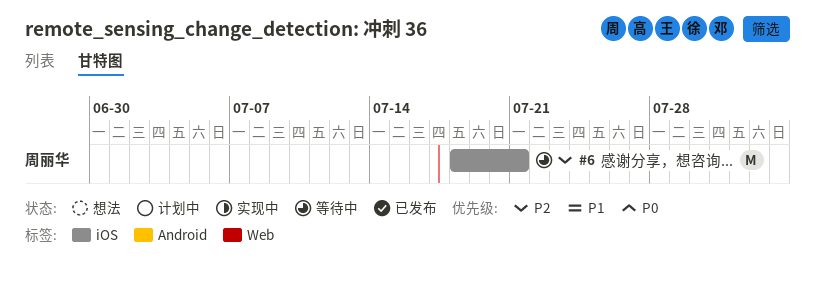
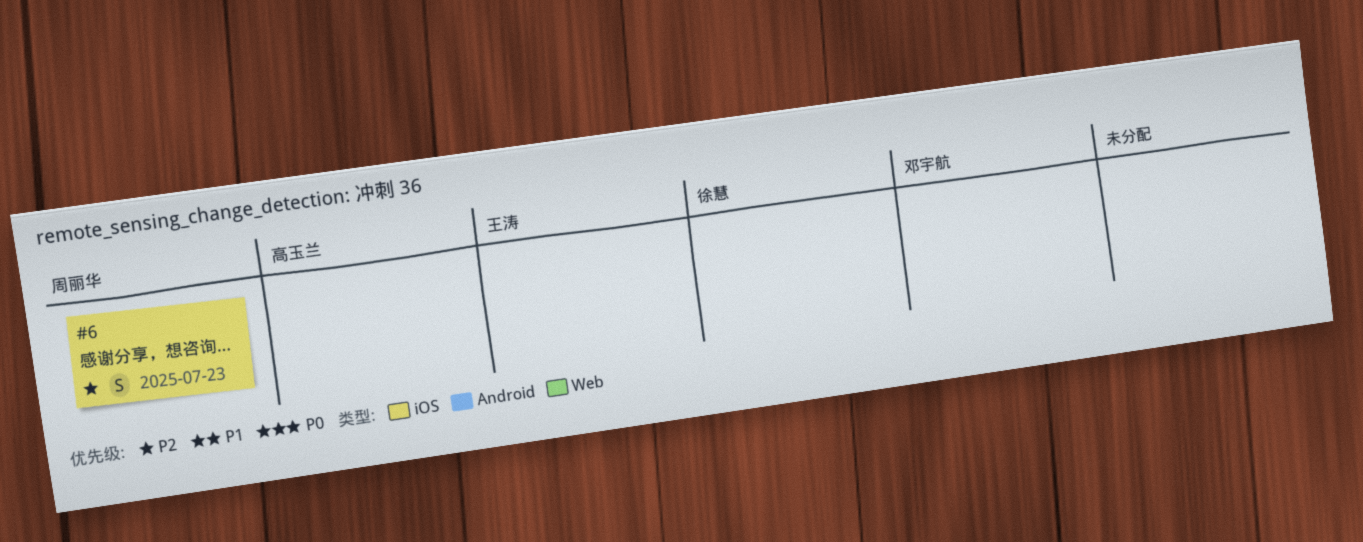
#6, estimate: M -> S
#6, due: Jul 21 -> Jul 23

